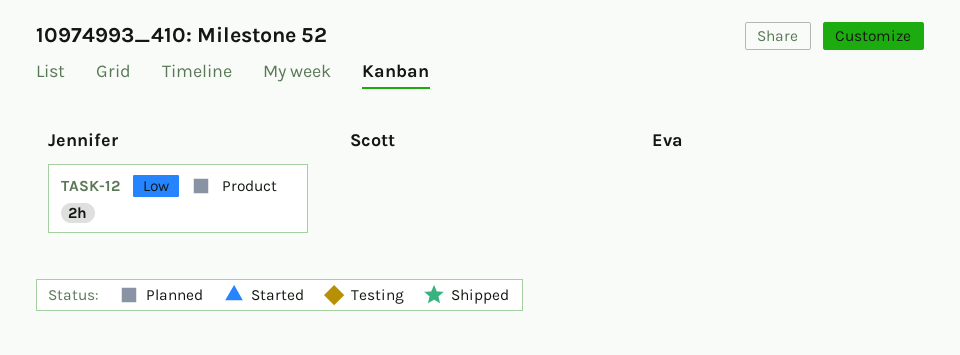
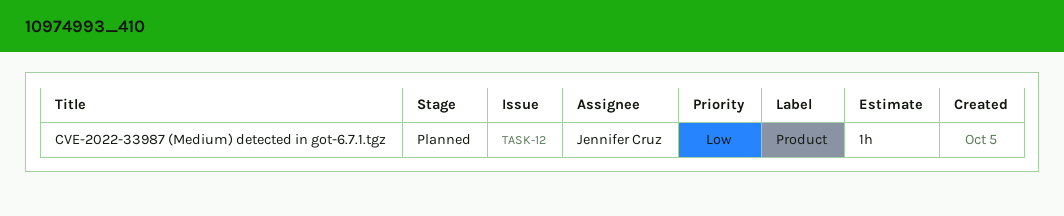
TASK-12, estimate: 2h -> 1h

